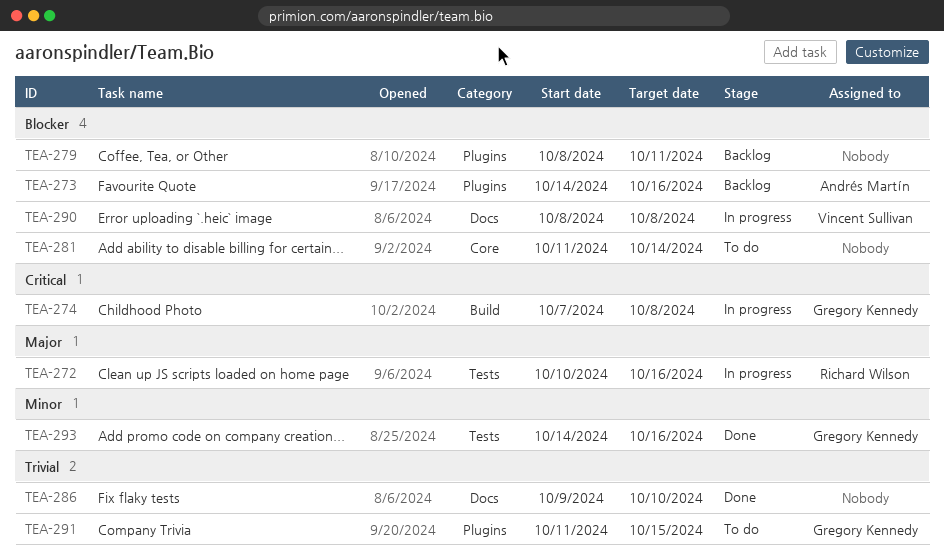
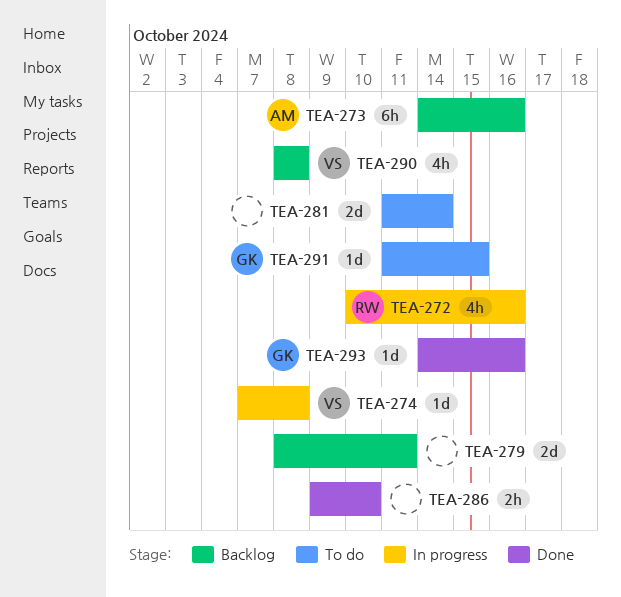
TEA-274, owner: Gregory Kennedy -> Vincent Sullivan
TEA-290, status: In progress -> Backlog

